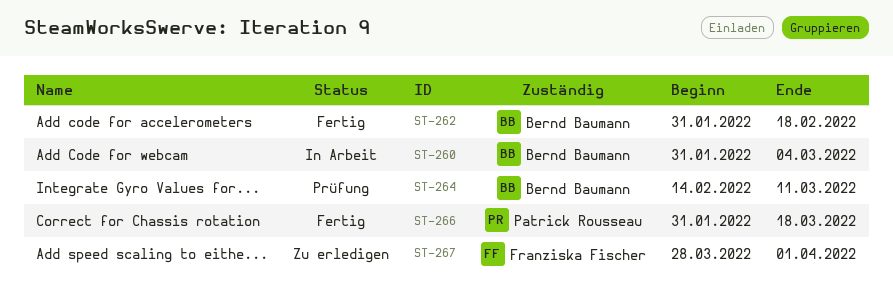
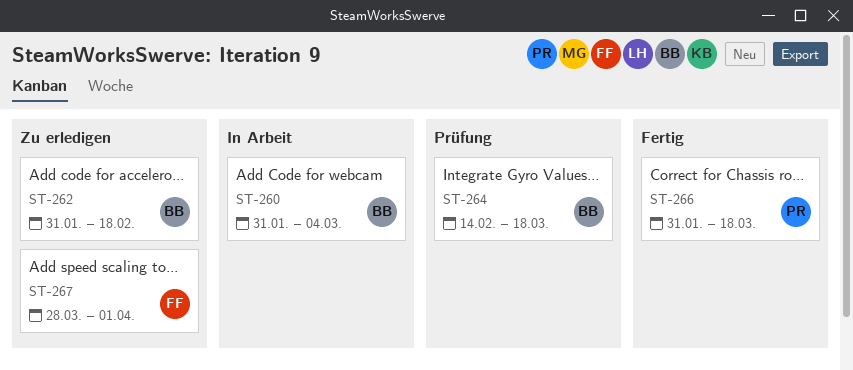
ST-262, status: Fertig -> Zu erledigen
ST-264, due: Mar 11 -> Mar 18

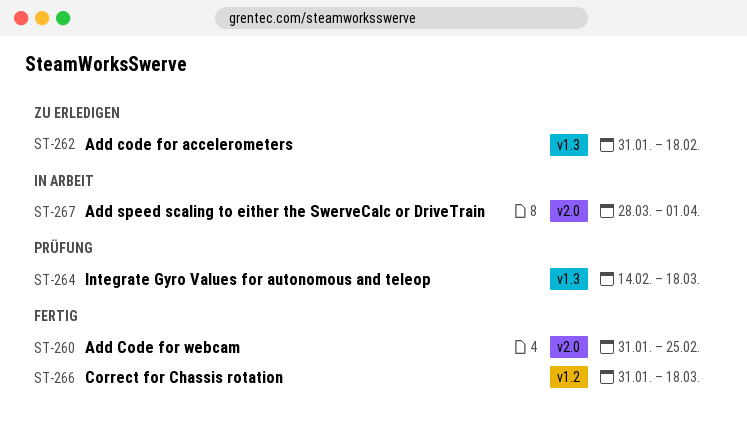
ST-260, status: In Arbeit -> Fertig
ST-260, due: Mar 4 -> Feb 25
ST-267, status: Zu erledigen -> In Arbeit

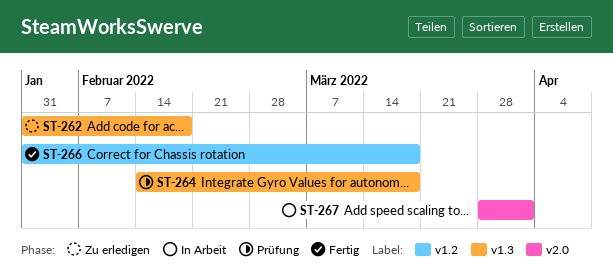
ST-260: present -> none

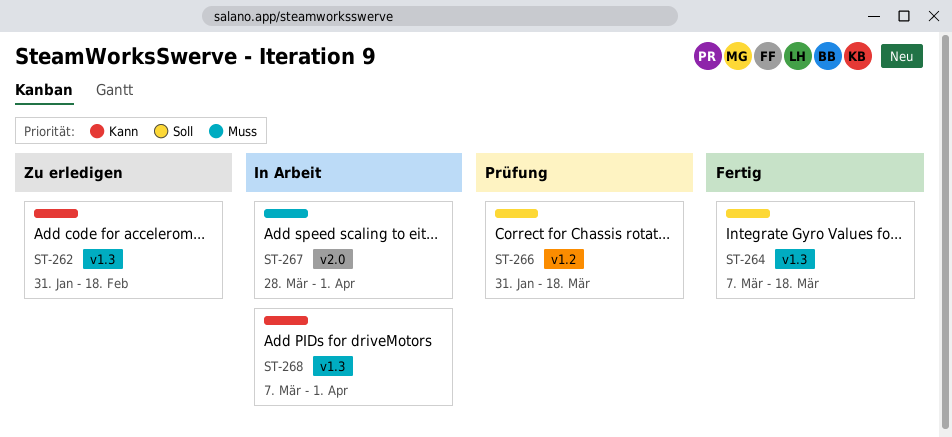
ST-264, status: Prüfung -> Fertig
ST-264, start: Feb 14 -> Mar 7
ST-266, status: Fertig -> Prüfung
ST-268: none -> present

